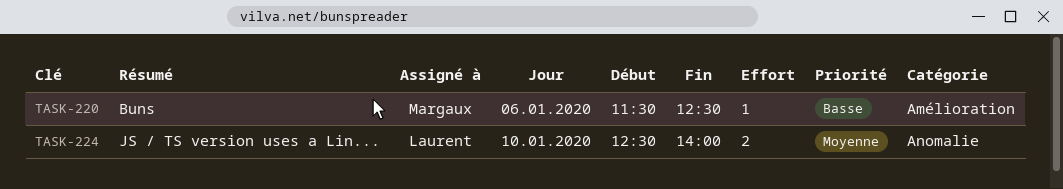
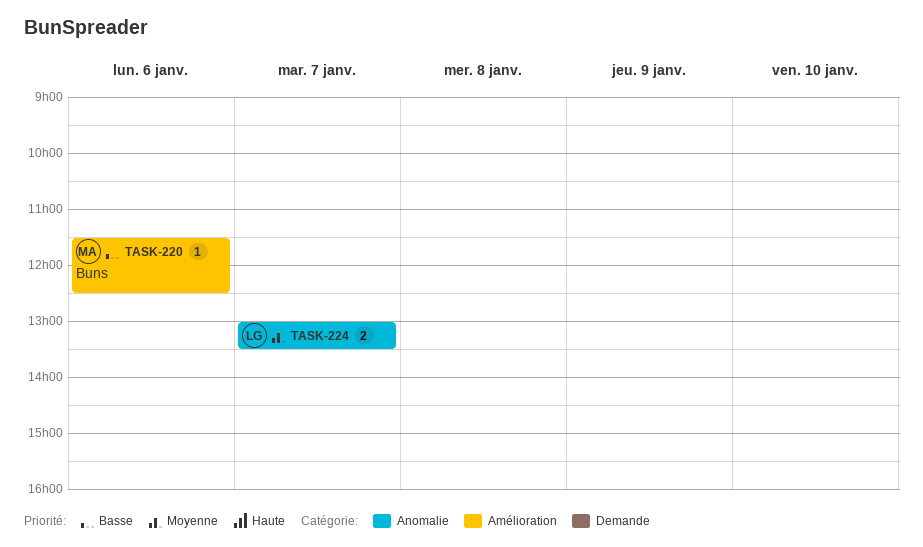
TASK-224, day: Jan 10 -> Jan 7
TASK-224, begins: 12:30 -> 13:00
TASK-224, ends: 14:00 -> 13:30

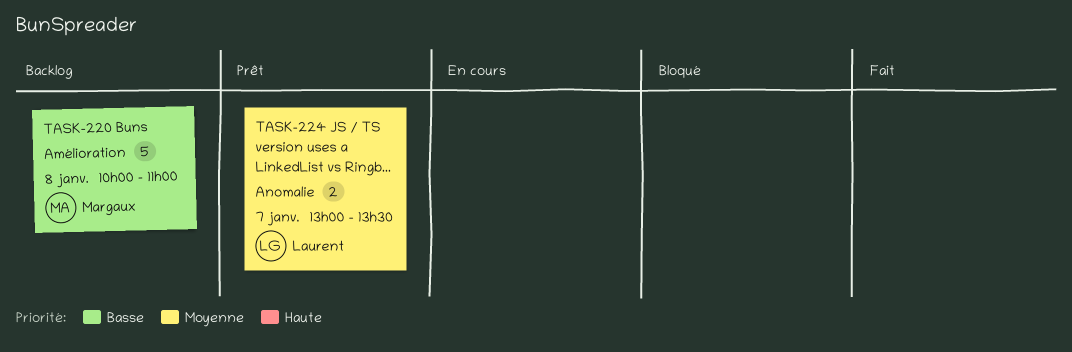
TASK-220, estimate: 1 -> 5
TASK-220, day: Jan 6 -> Jan 8
TASK-220, begins: 11:30 -> 10:00
TASK-220, ends: 12:30 -> 11:00

